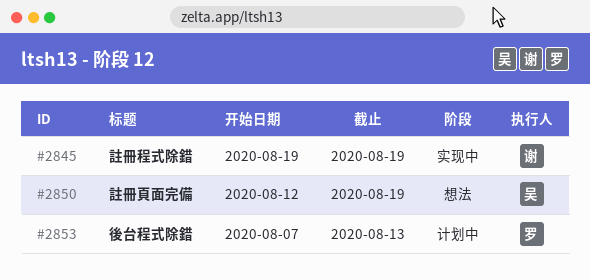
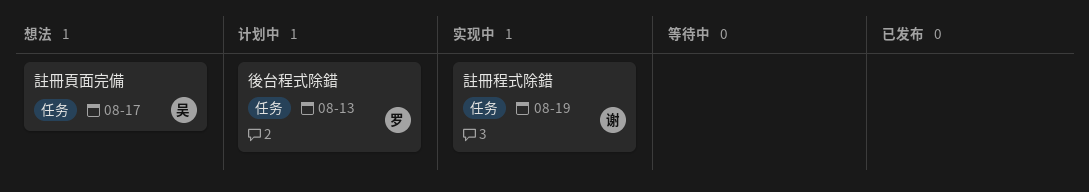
註冊頁面完備, due: Aug 19 -> Aug 17

